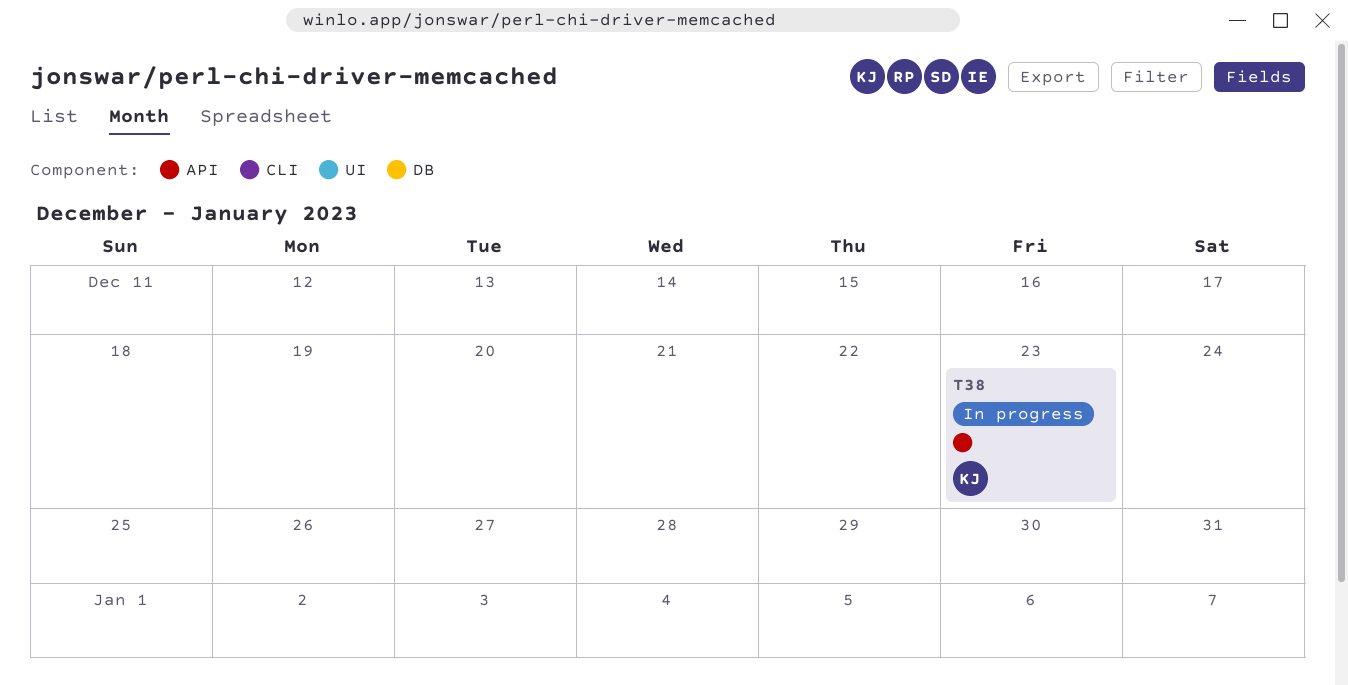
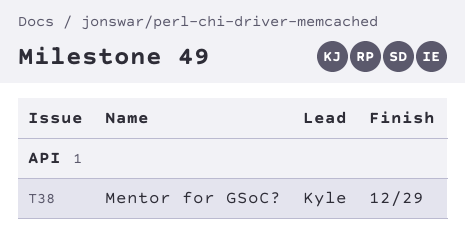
T38, due: Dec 23 -> Dec 29

